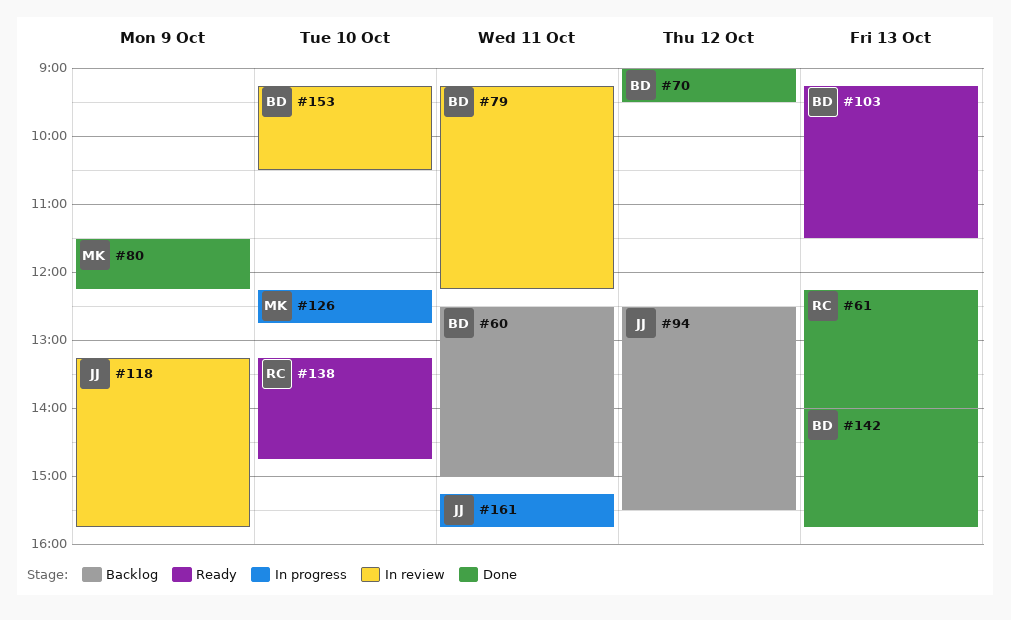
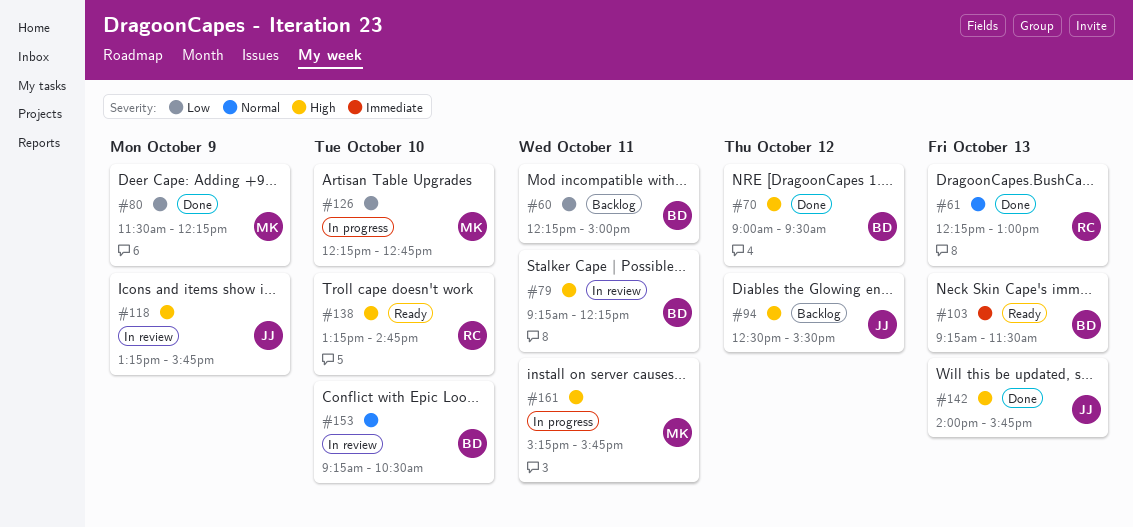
#60, begins: 12:30 -> 12:15
#61, ends: 14:00 -> 13:00
#142, owner: BD -> JJ
#161, owner: JJ -> MK

